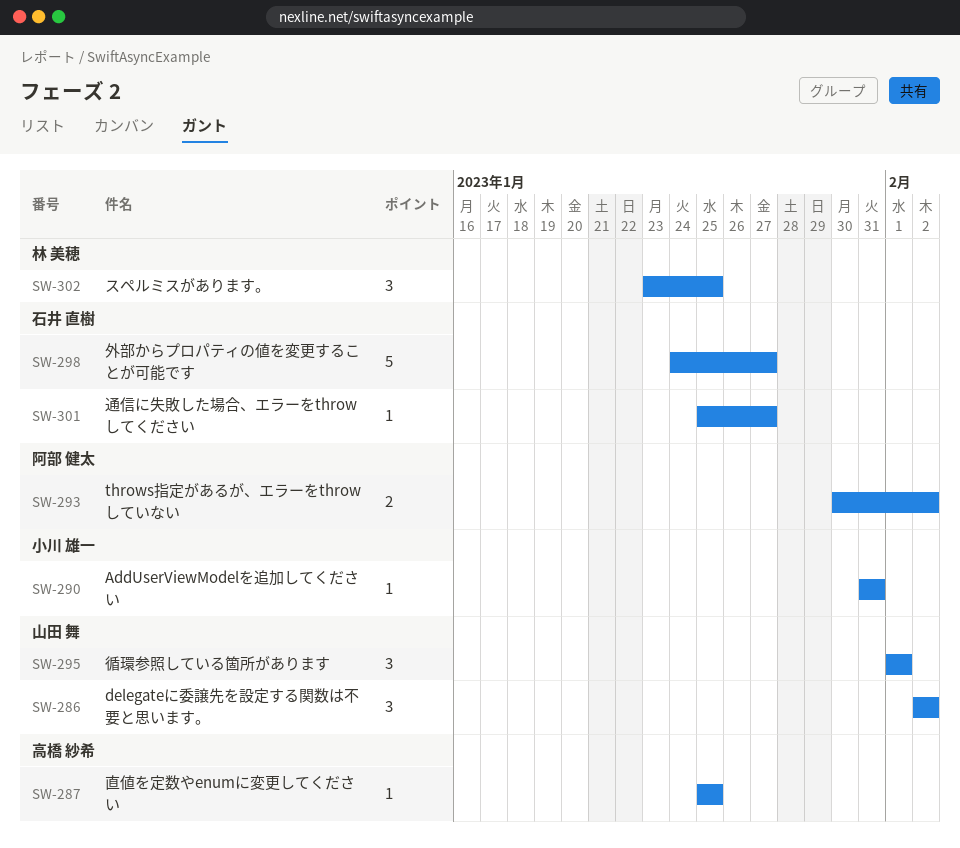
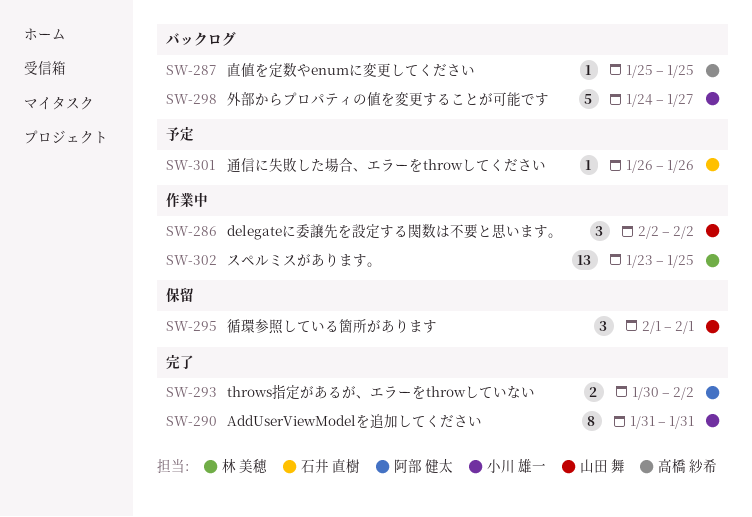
SW-290, estimate: 1 -> 8
SW-298, owner: 石井 直樹 -> 小川 雄一
SW-301, start: Jan 25 -> Jan 26
SW-301, due: Jan 27 -> Jan 26
SW-302, estimate: 3 -> 13

